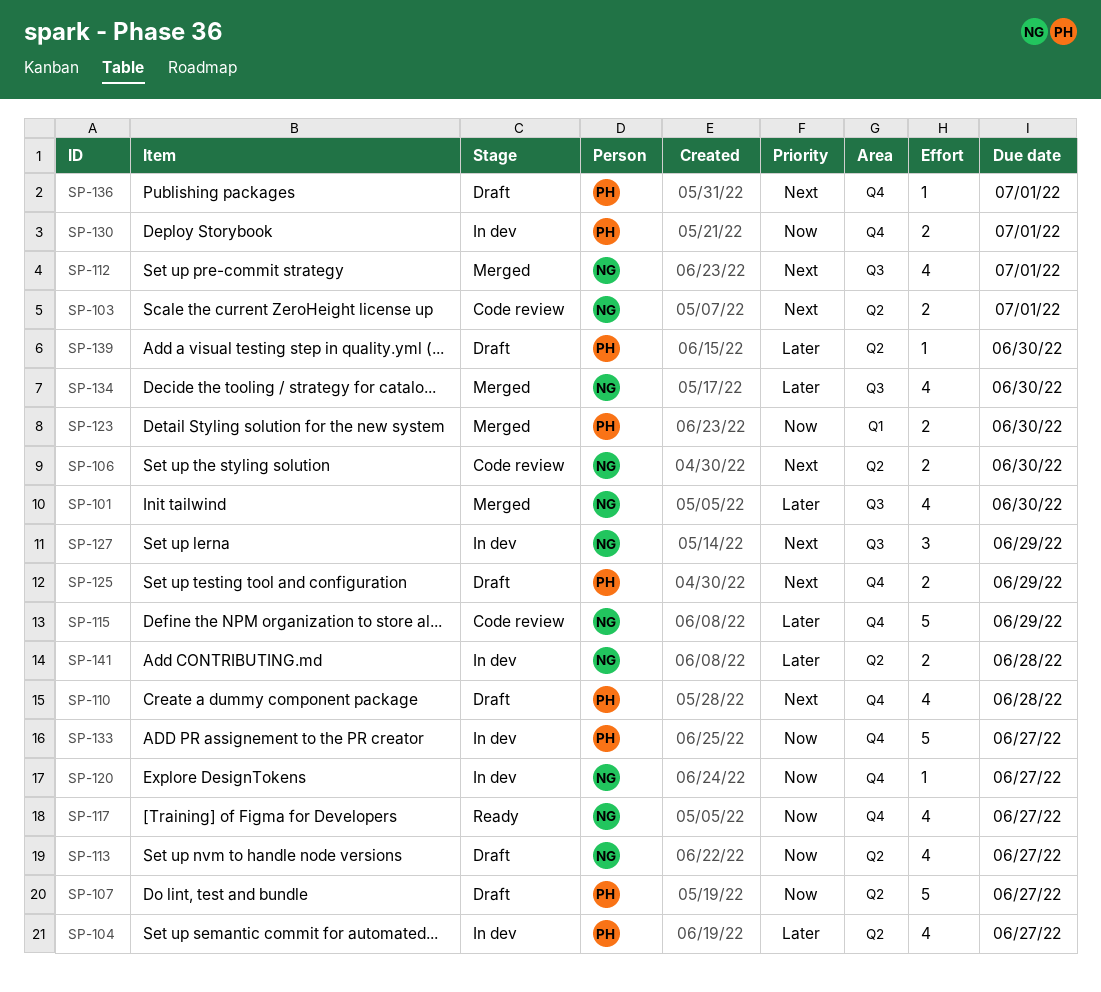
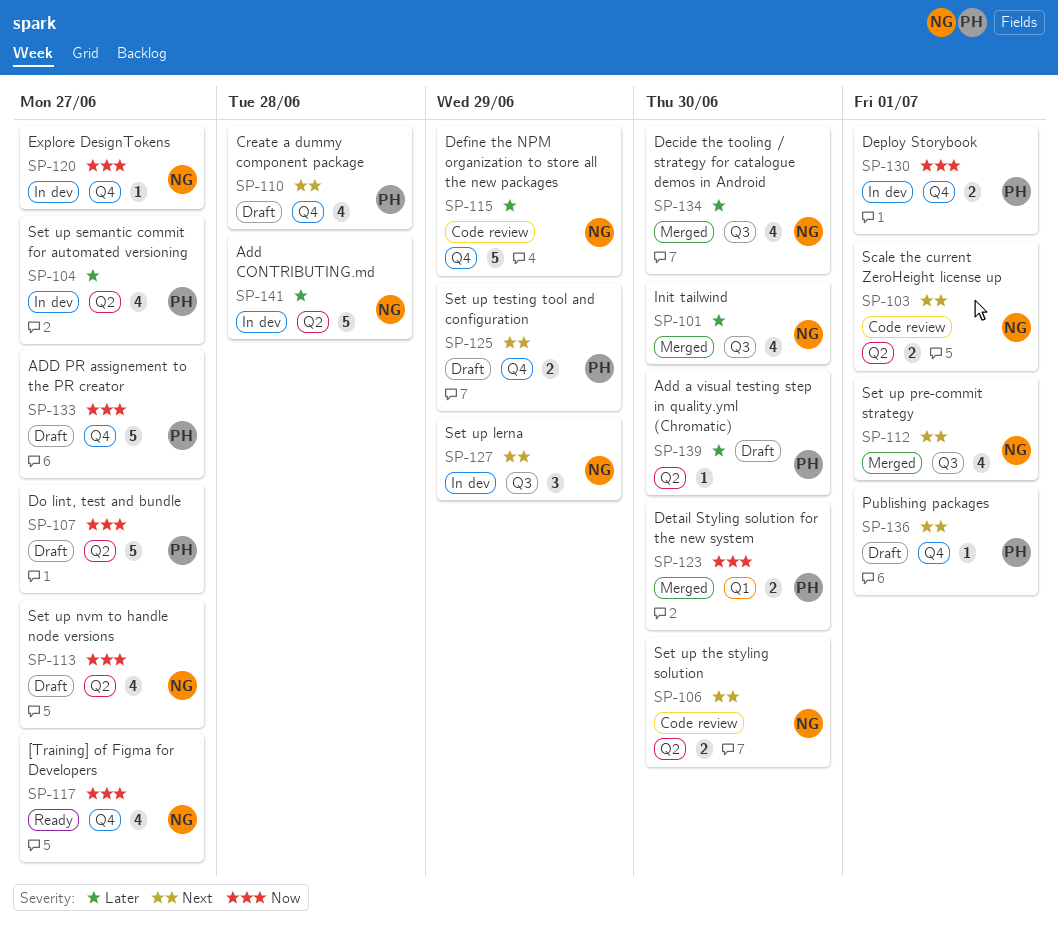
SP-133, status: In dev -> Draft
SP-141, estimate: 2 -> 5

